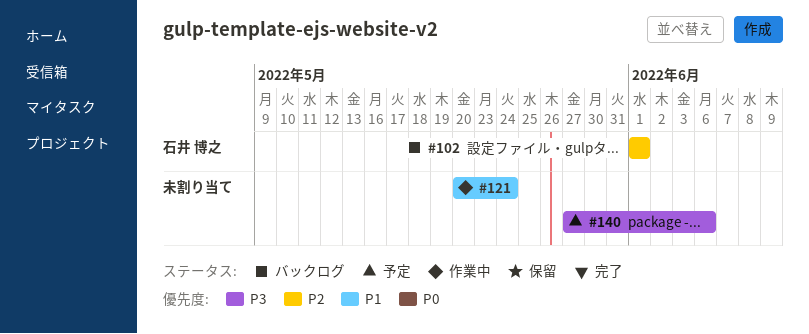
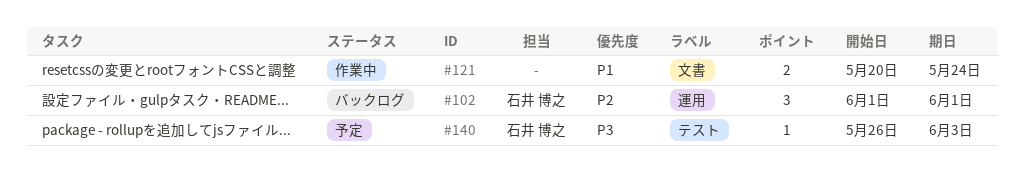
#140, owner: none -> 石井 博之
#140, start: May 27 -> May 26
#140, due: Jun 6 -> Jun 3

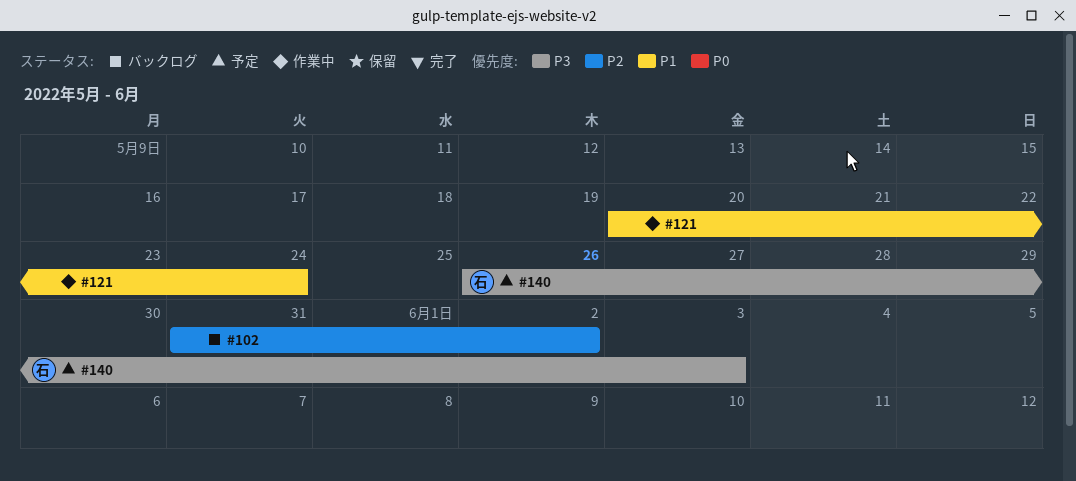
#102, owner: 石井 博之 -> none
#102, start: Jun 1 -> May 31
#102, due: Jun 1 -> Jun 2

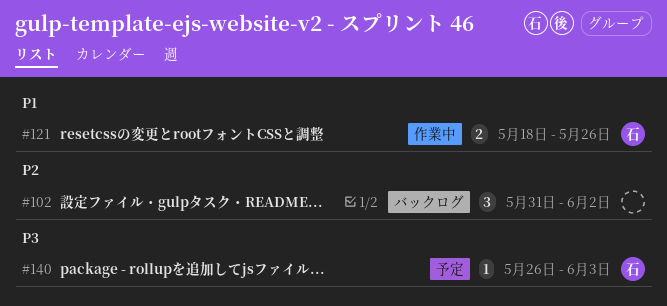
#121, owner: none -> 石
#121, start: May 20 -> May 18
#121, due: May 24 -> May 26

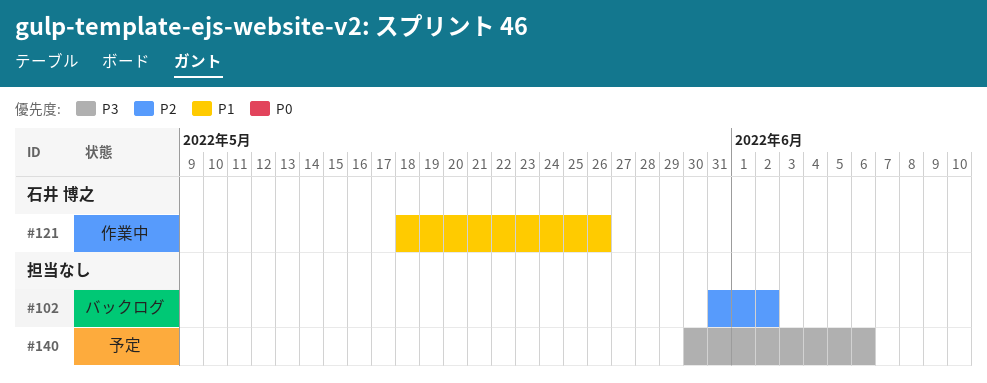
#140, owner: 石井 博之 -> none
#140, start: May 26 -> May 30
#140, due: Jun 3 -> Jun 6

